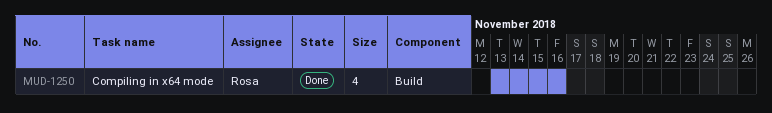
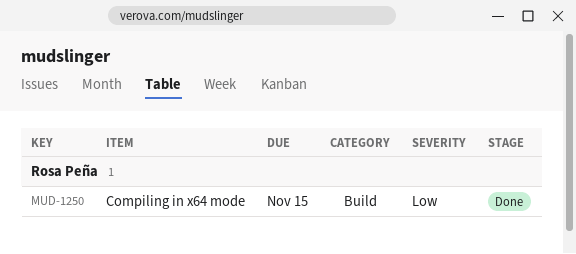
MUD-1250, due: Nov 16 -> Nov 15

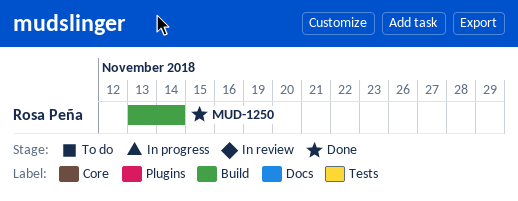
MUD-1250, due: Nov 15 -> Nov 14

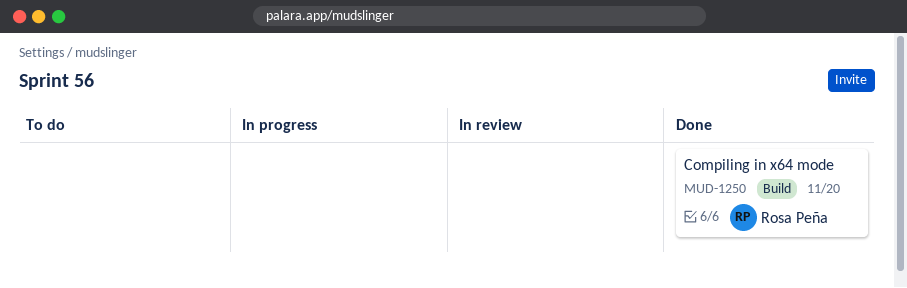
MUD-1250, due: Nov 14 -> Nov 20

